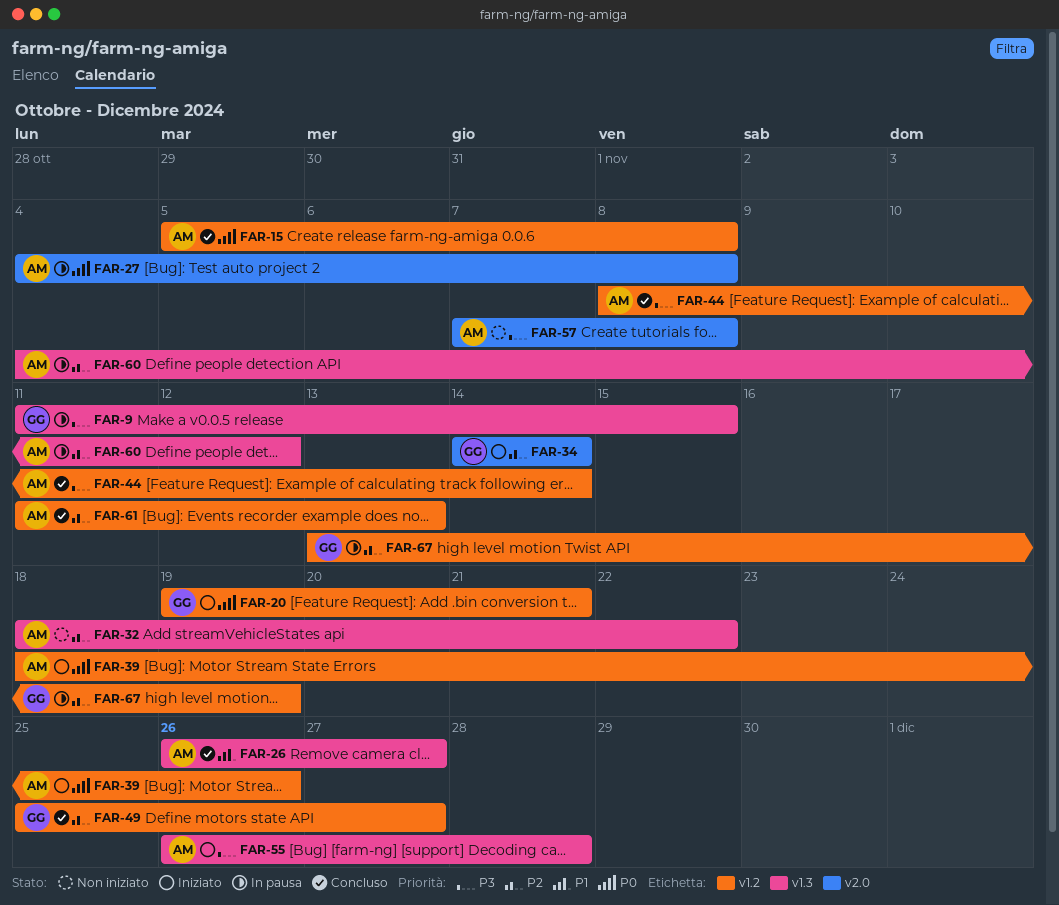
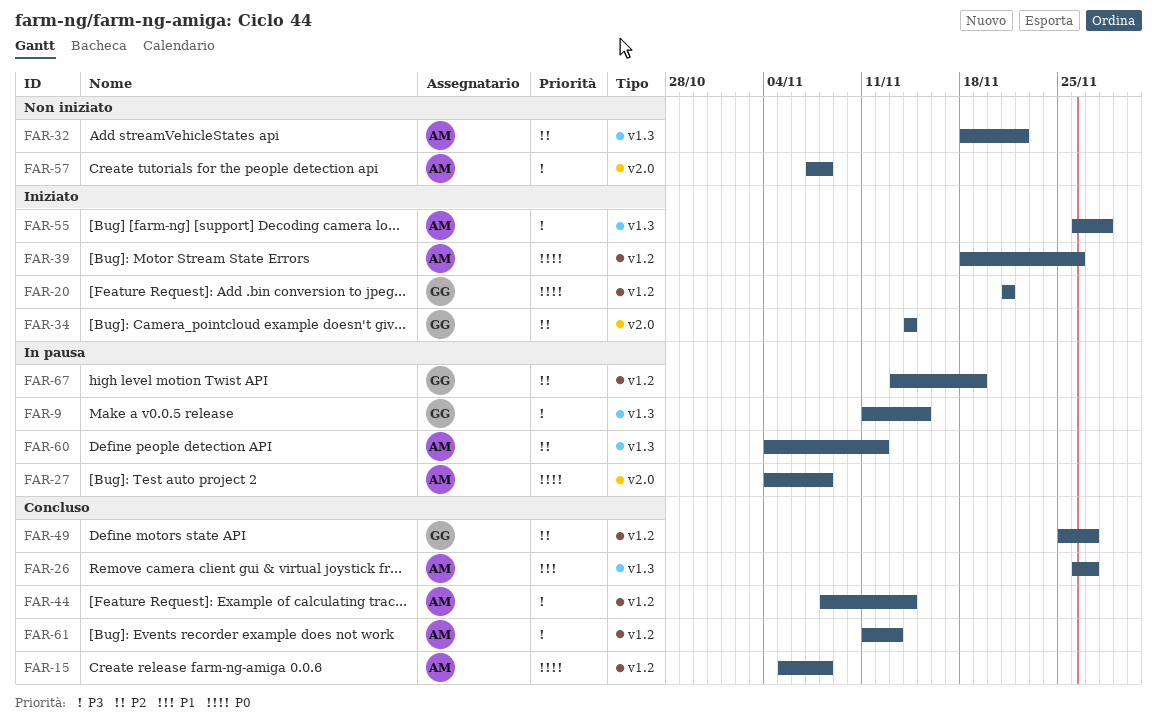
FAR-20, start: Nov 19 -> Nov 21
FAR-61, priority: P2 -> P3

